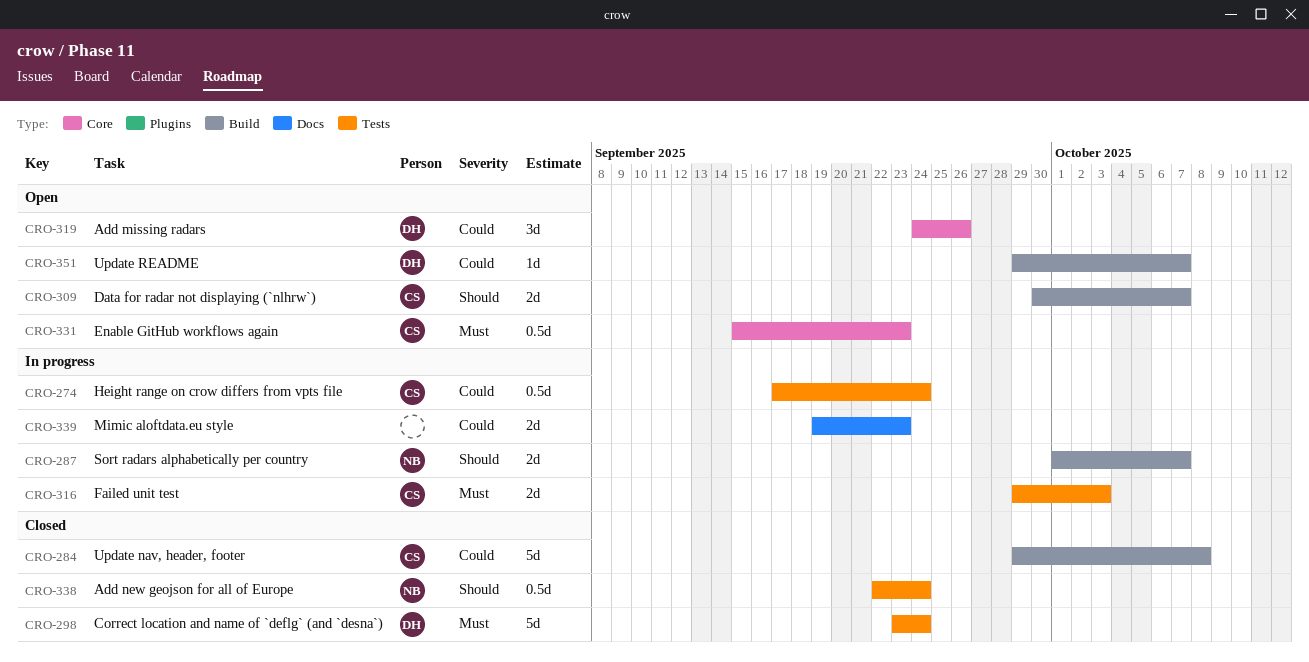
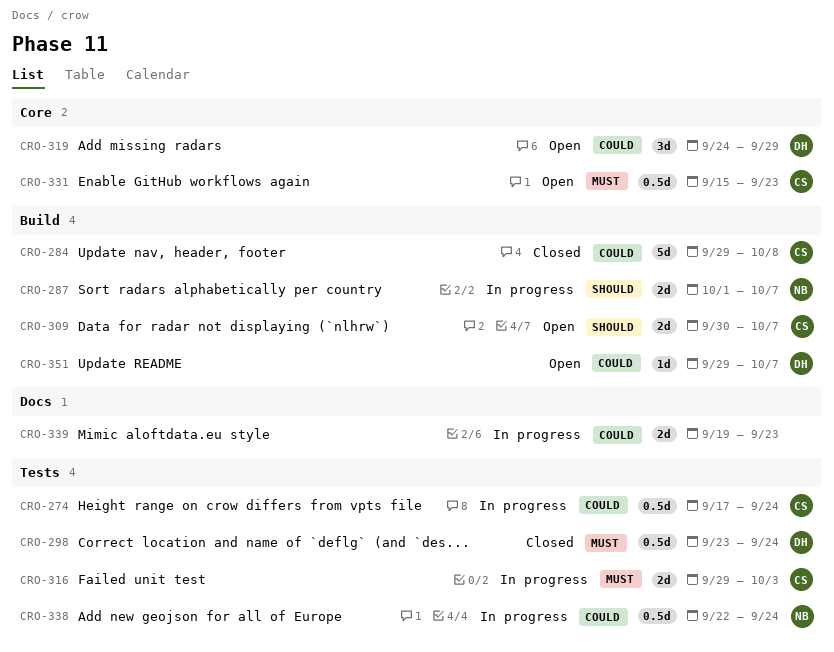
CRO-298, estimate: 5d -> 0.5d
CRO-319, due: Sep 26 -> Sep 29
CRO-338, status: Closed -> In progress
CRO-338, priority: Should -> Could

